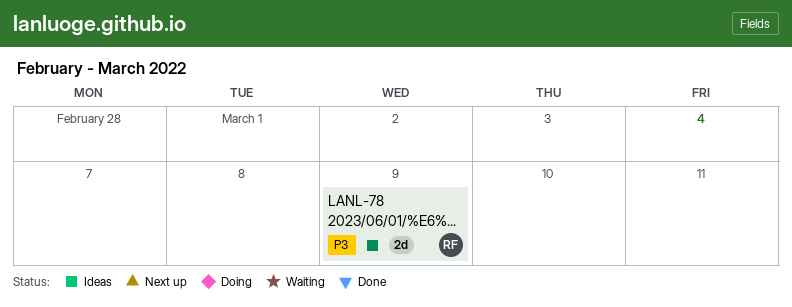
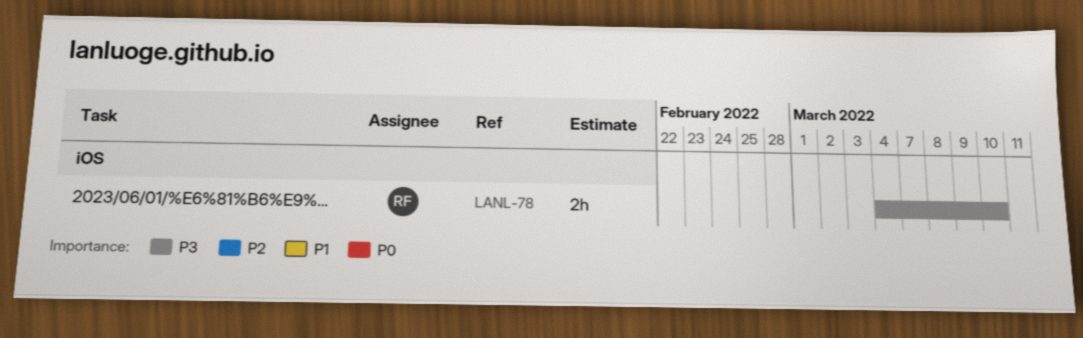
LANL-78, estimate: 2d -> 2h
LANL-78, due: Mar 9 -> Mar 10

